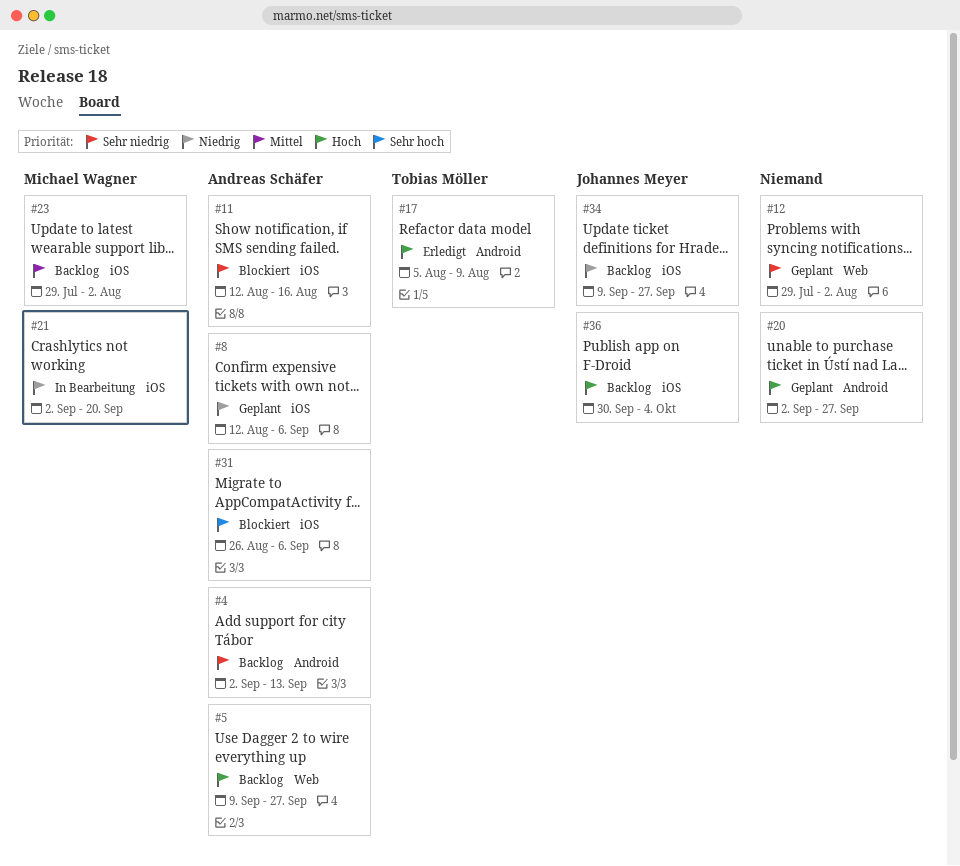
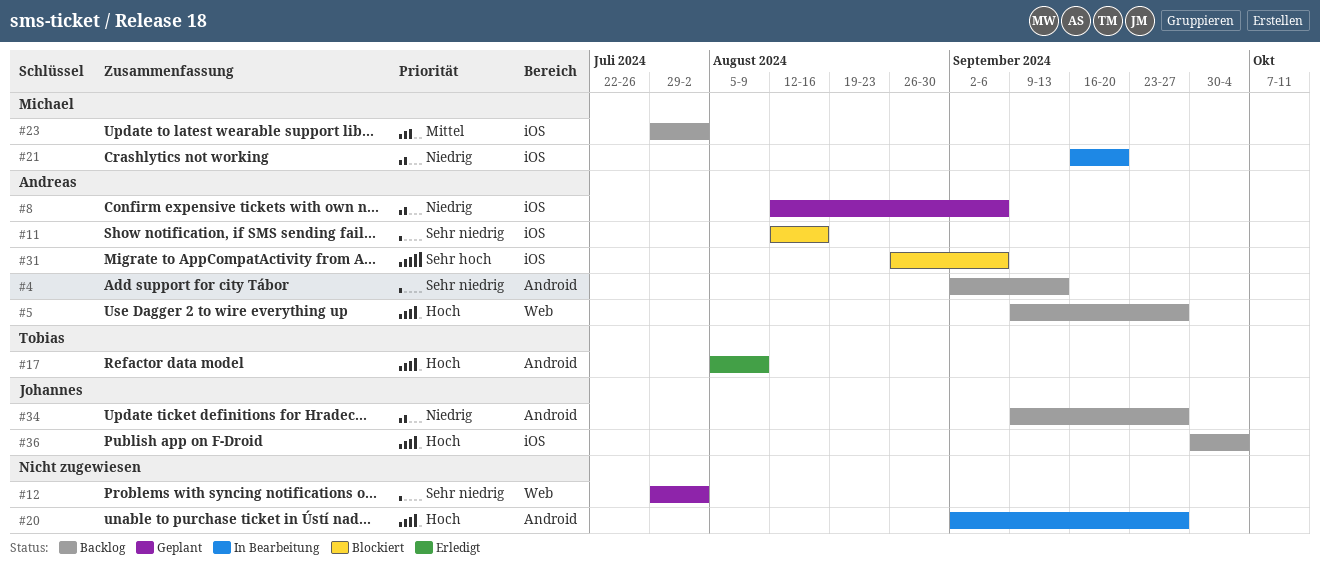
#20, status: Geplant -> In Bearbeitung
#21, start: Sep 2 -> Sep 16
#34, label: iOS -> Android

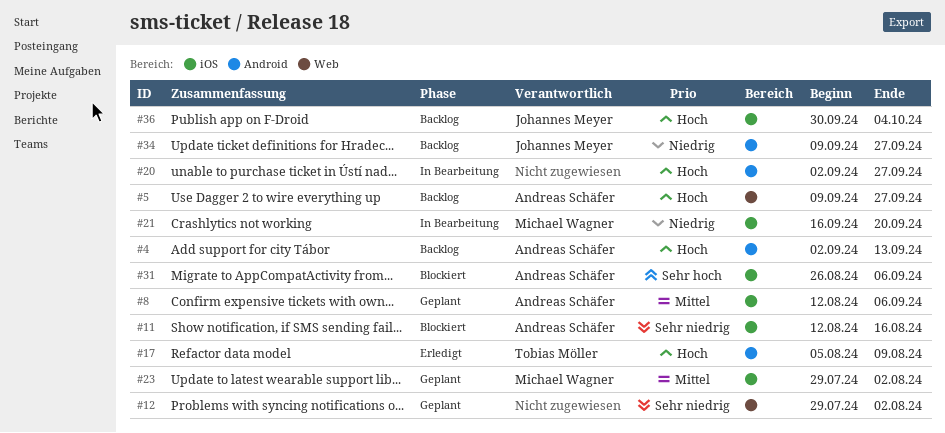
#4, priority: Sehr niedrig -> Hoch
#8, priority: Niedrig -> Mittel
#23, status: Backlog -> Geplant

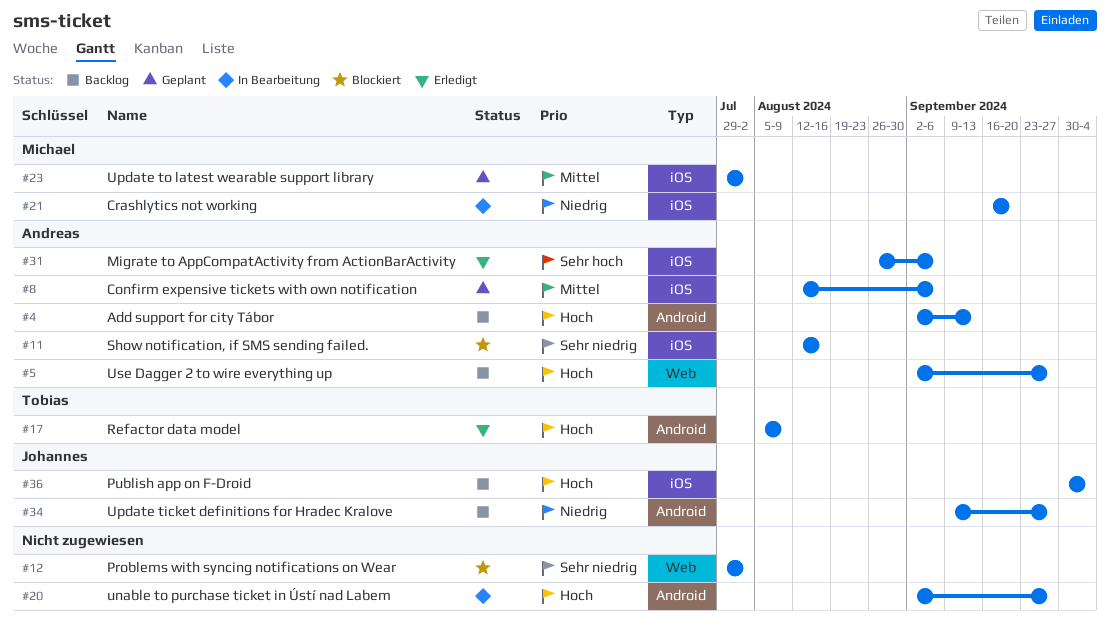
#5, start: Sep 9 -> Sep 2
#12, status: Geplant -> Blockiert
#31, status: Blockiert -> Erledigt

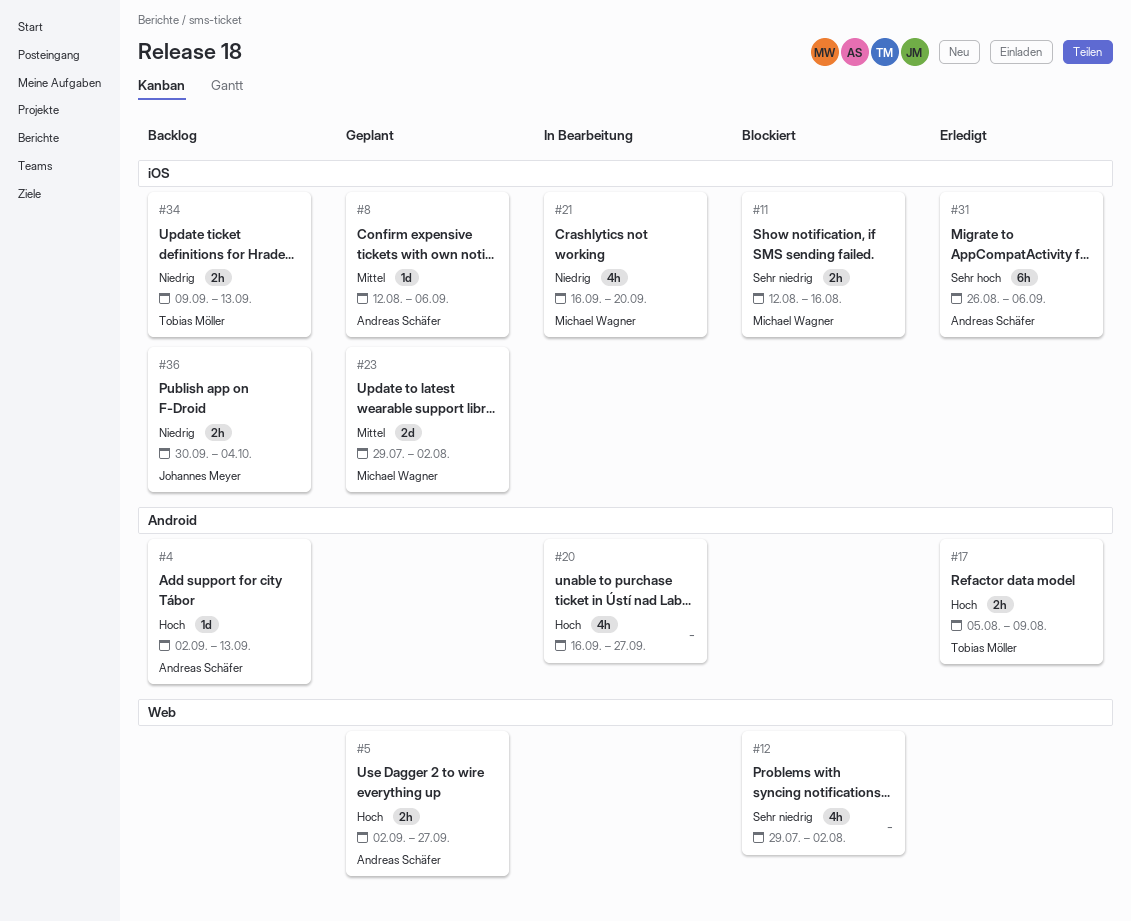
#5, status: Backlog -> Geplant
#11, owner: Andreas Schäfer -> Michael Wagner
#20, start: Sep 2 -> Sep 16
#34, owner: Johannes Meyer -> Tobias Möller
#34, label: Android -> iOS
#34, due: Sep 27 -> Sep 13
#36, priority: Hoch -> Niedrig

